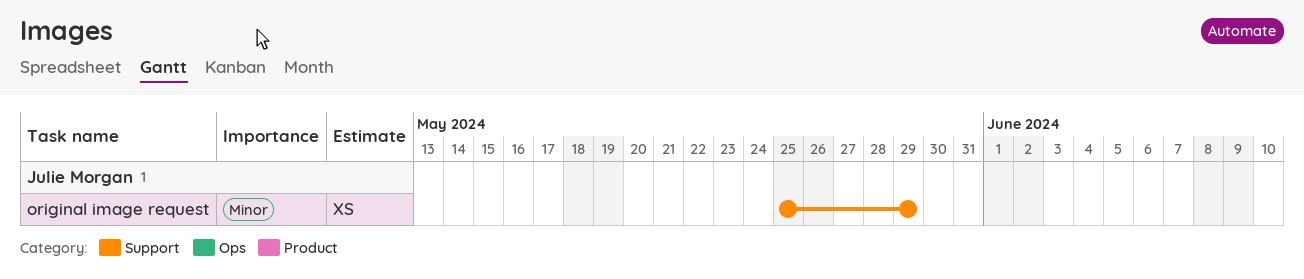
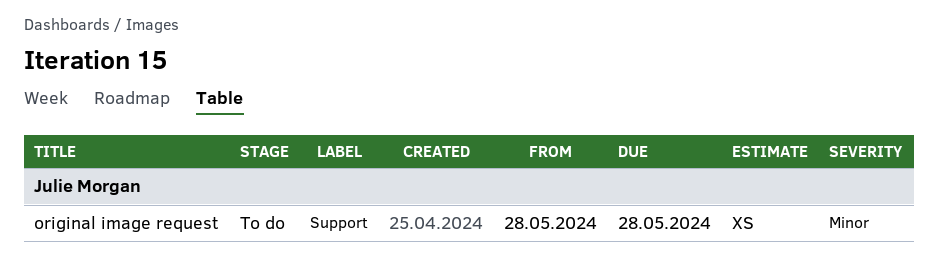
original image request, start: May 25 -> May 28
original image request, due: May 29 -> May 28

